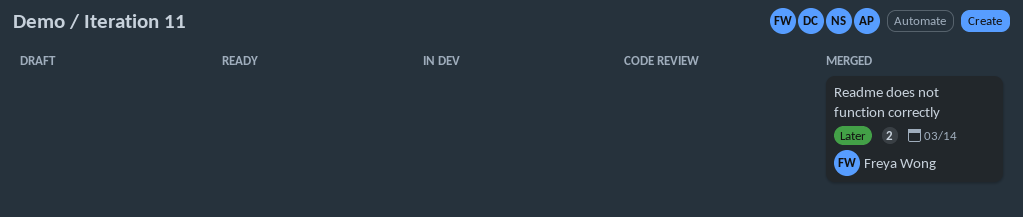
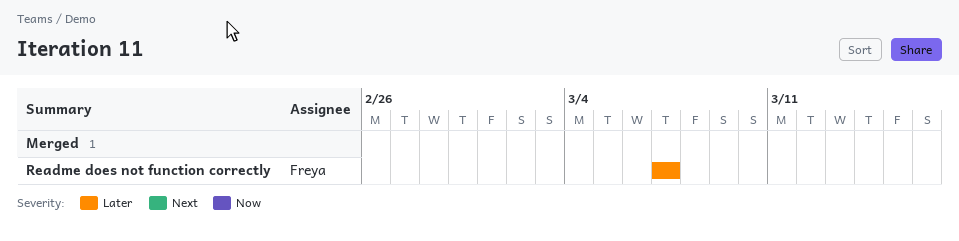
Readme does not function correctly, due: Mar 14 -> Mar 7

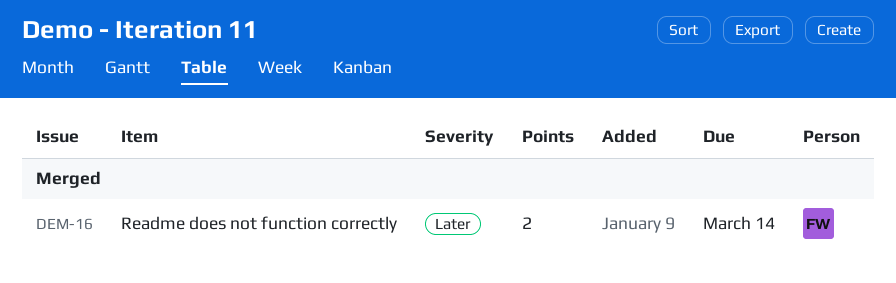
Readme does not function correctly, due: Mar 7 -> Mar 14

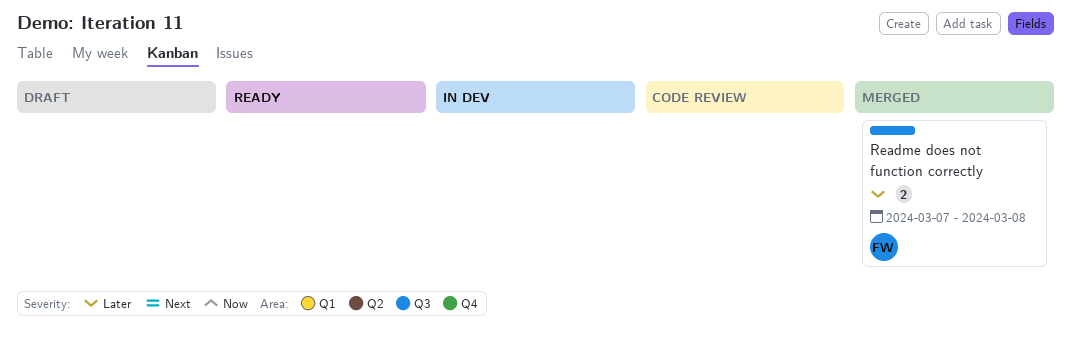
Readme does not function correctly, due: Mar 14 -> Mar 8

